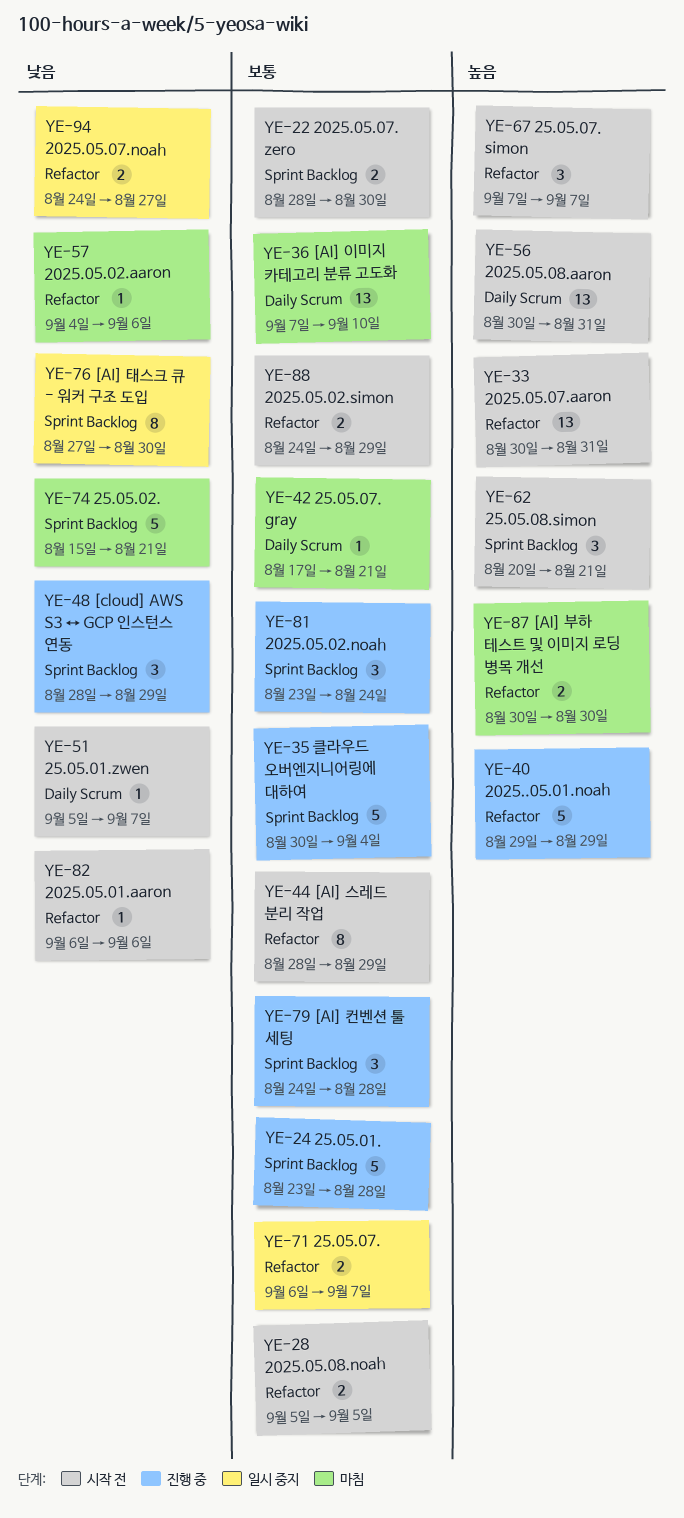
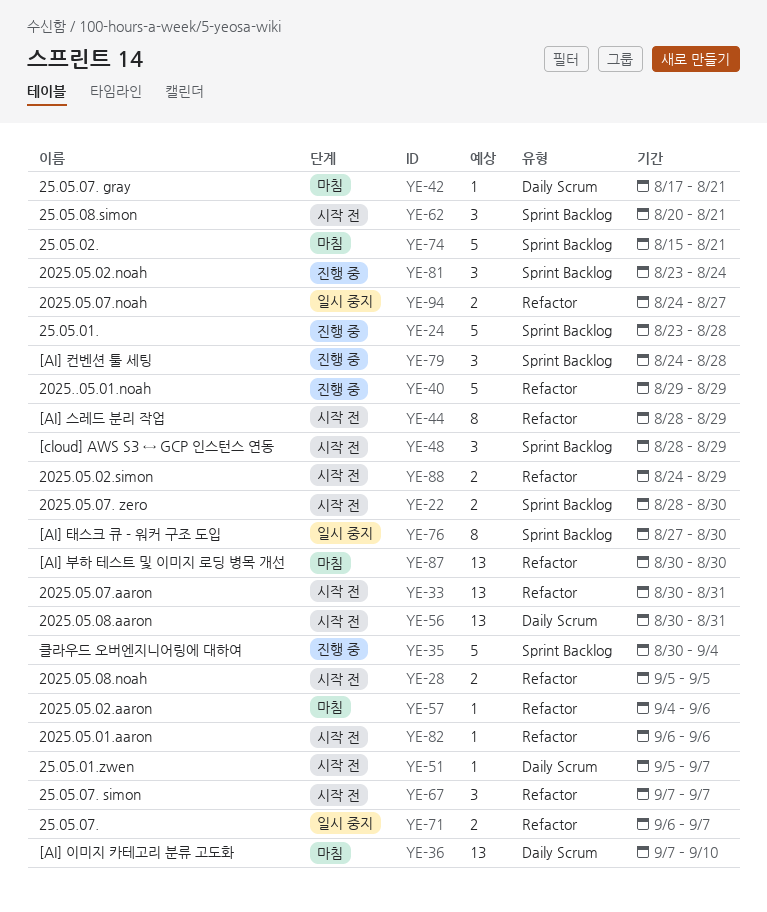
YE-48, status: 진행 중 -> 시작 전
YE-87, estimate: 2 -> 13

